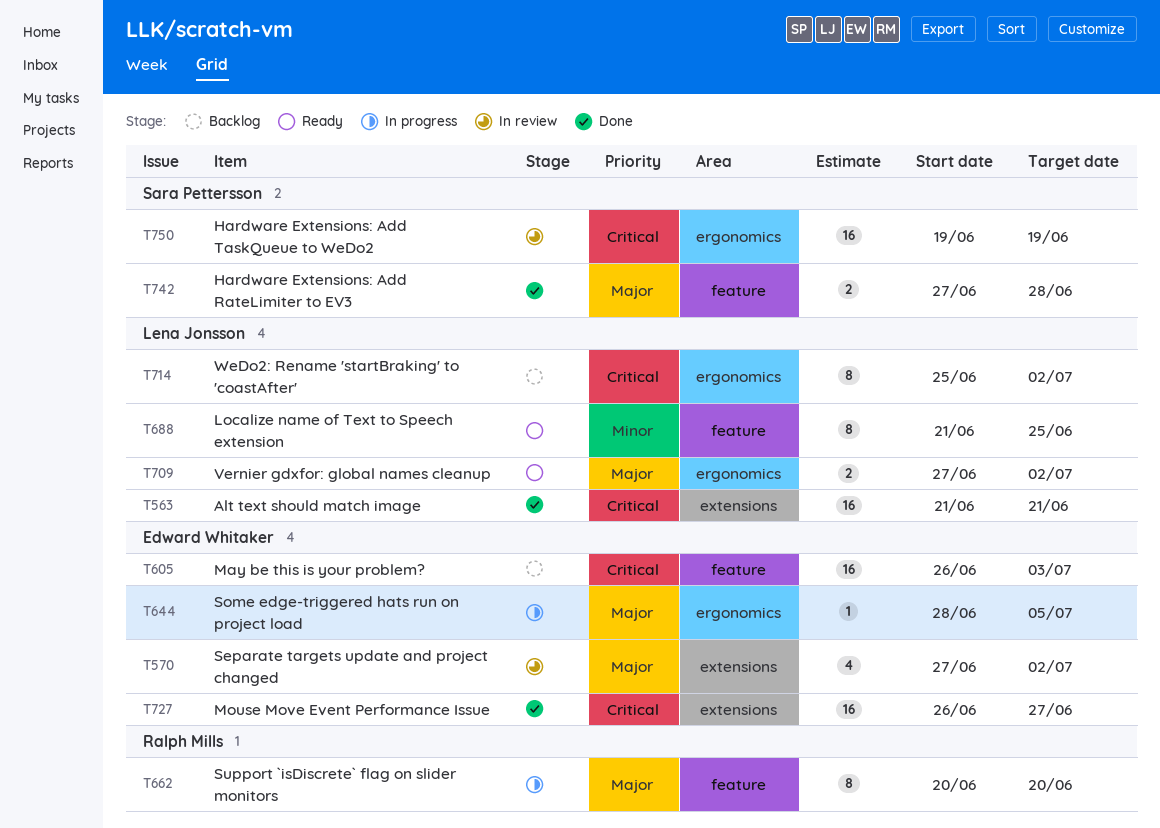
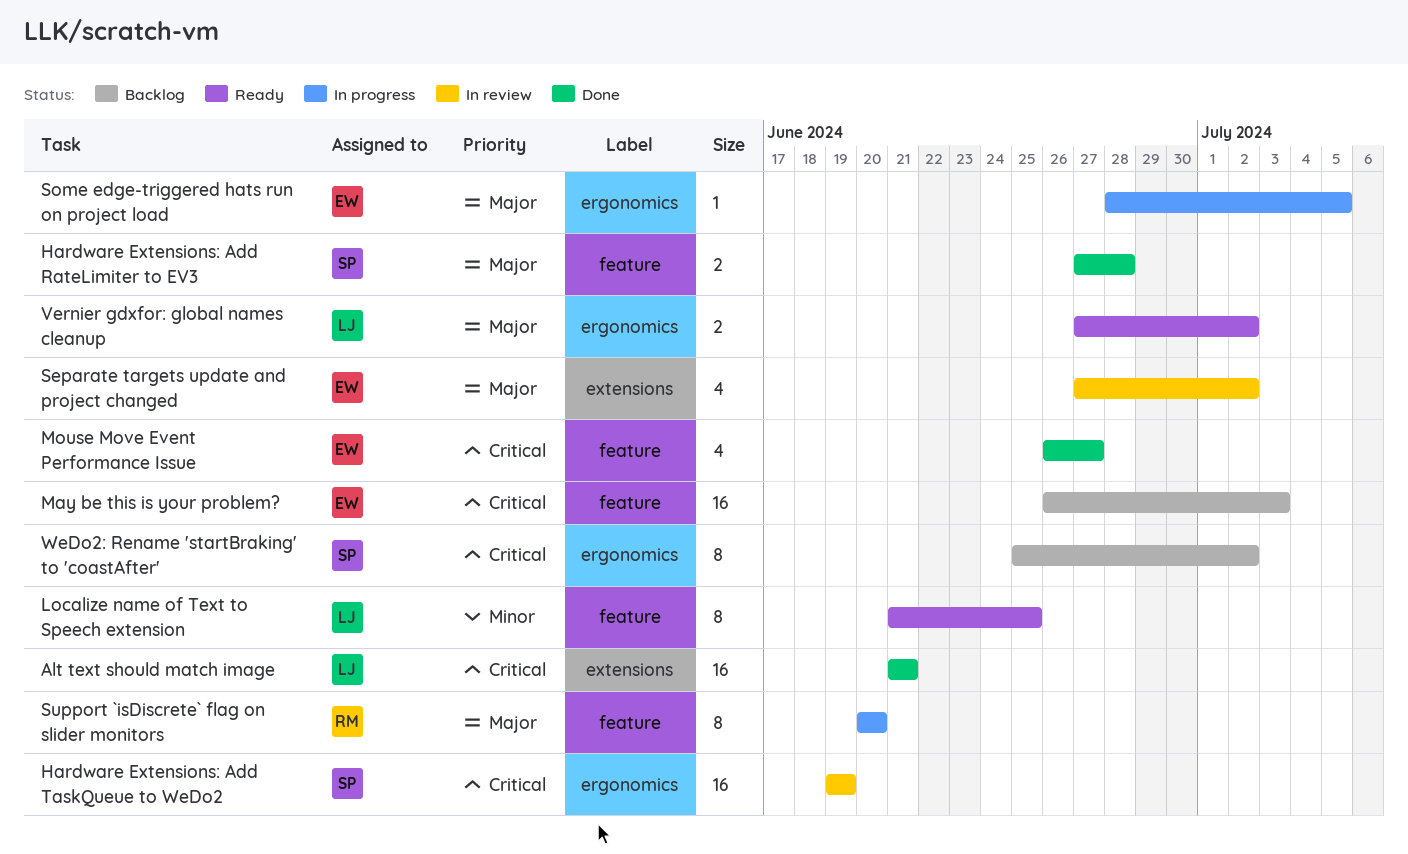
Mouse Move Event Performance Issue, label: extensions -> feature
Mouse Move Event Performance Issue, estimate: 16 -> 4
WeDo2: Rename 'startBraking' to 'coastAfter', owner: Lena Jonsson -> Sara Pettersson

